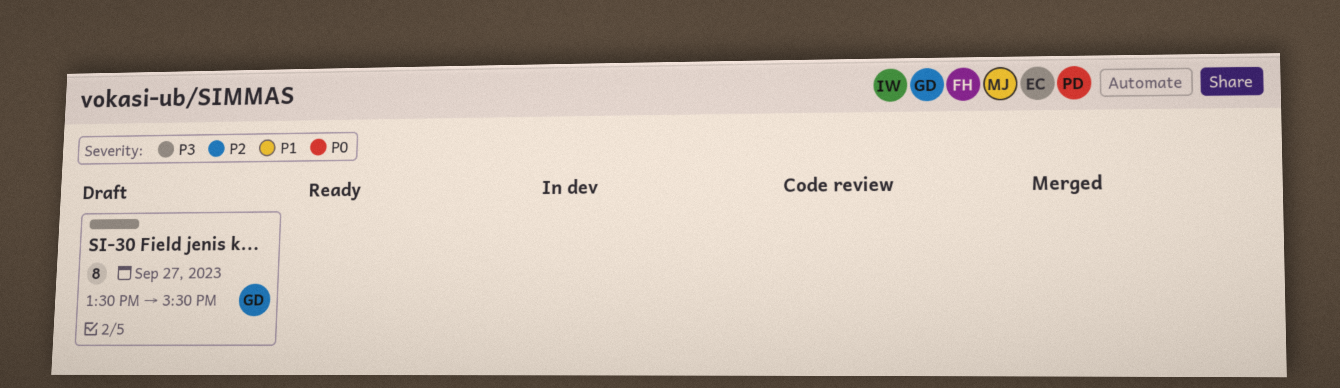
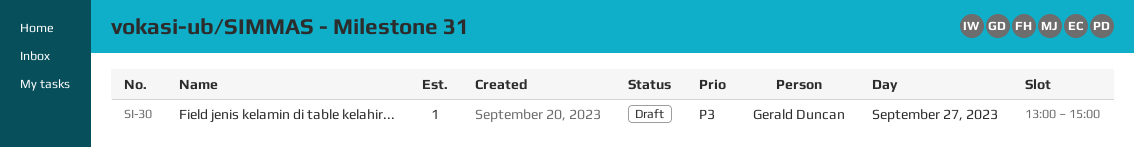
SI-30, estimate: 8 -> 1
SI-30, begins: 13:30 -> 13:00
SI-30, ends: 15:30 -> 15:00

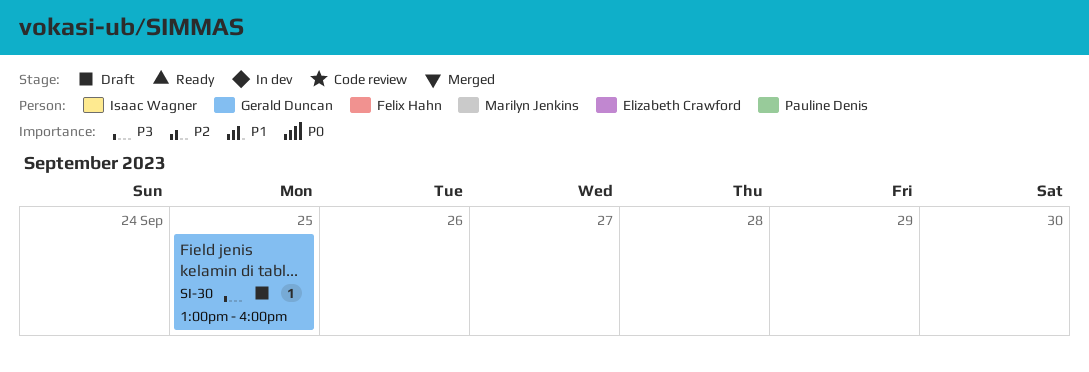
SI-30, day: Sep 27 -> Sep 25
SI-30, ends: 15:00 -> 16:00

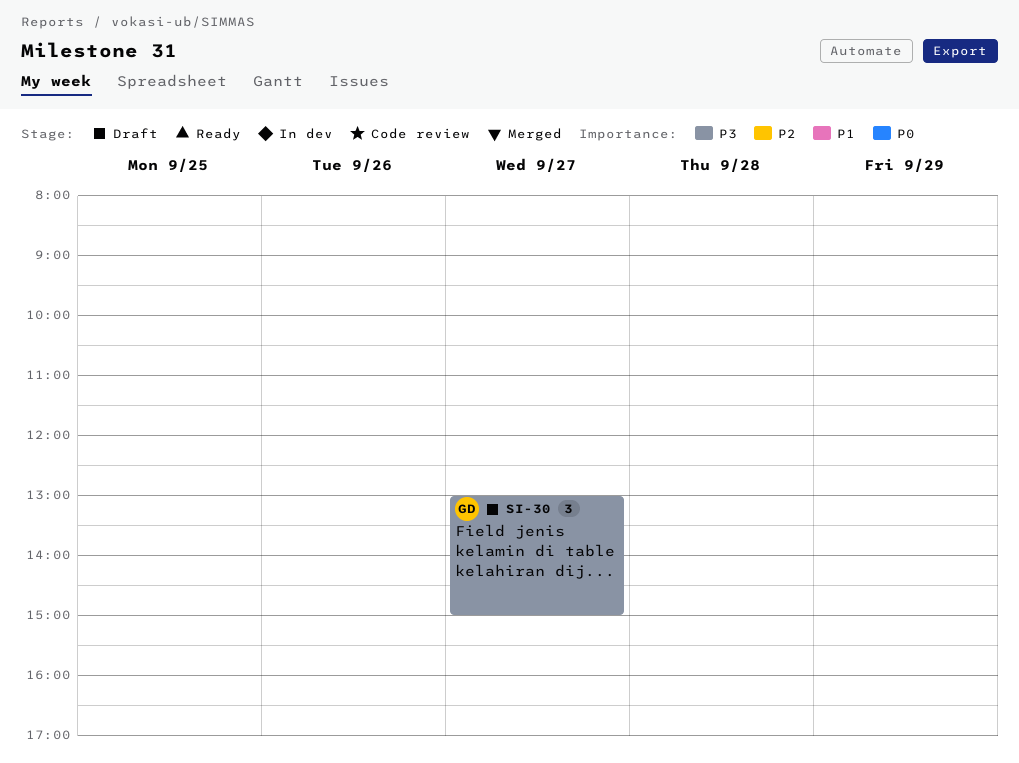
SI-30, estimate: 1 -> 3
SI-30, day: Sep 25 -> Sep 27
SI-30, ends: 16:00 -> 15:00

